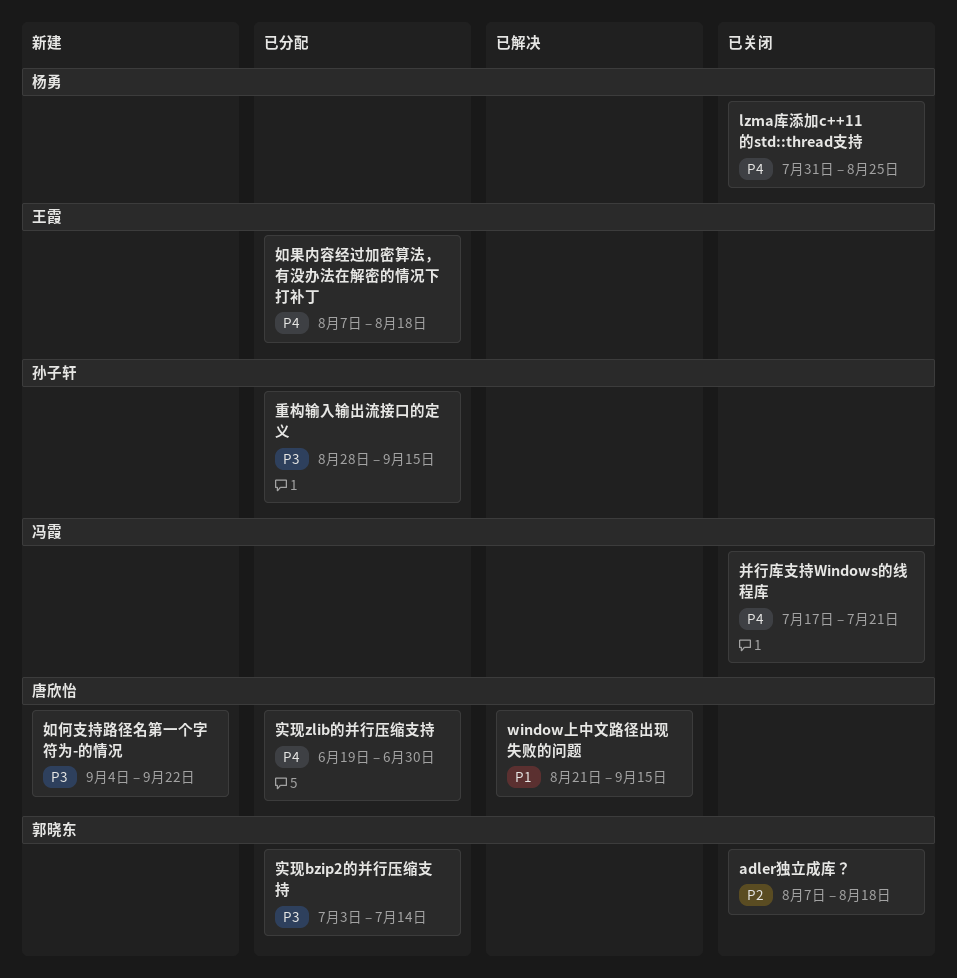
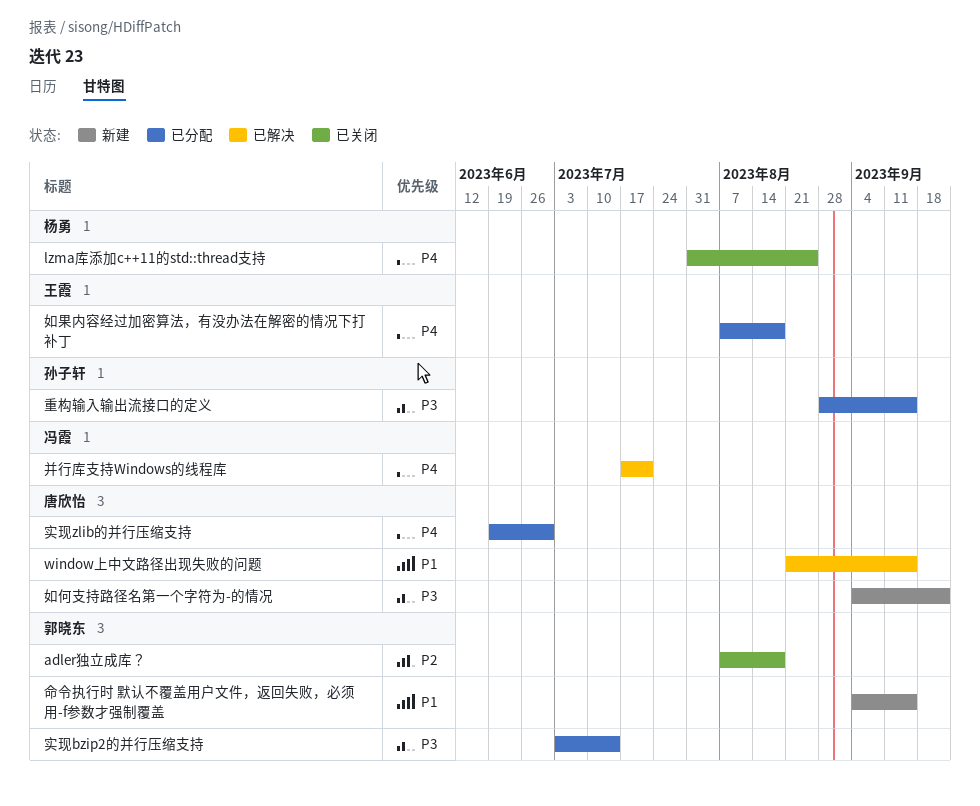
命令执行时 默认不覆盖用户文件，返回失败，必须用-f参数才强制覆盖: none -> present
并行库支持Windows的线程库, status: 已关闭 -> 已解决

